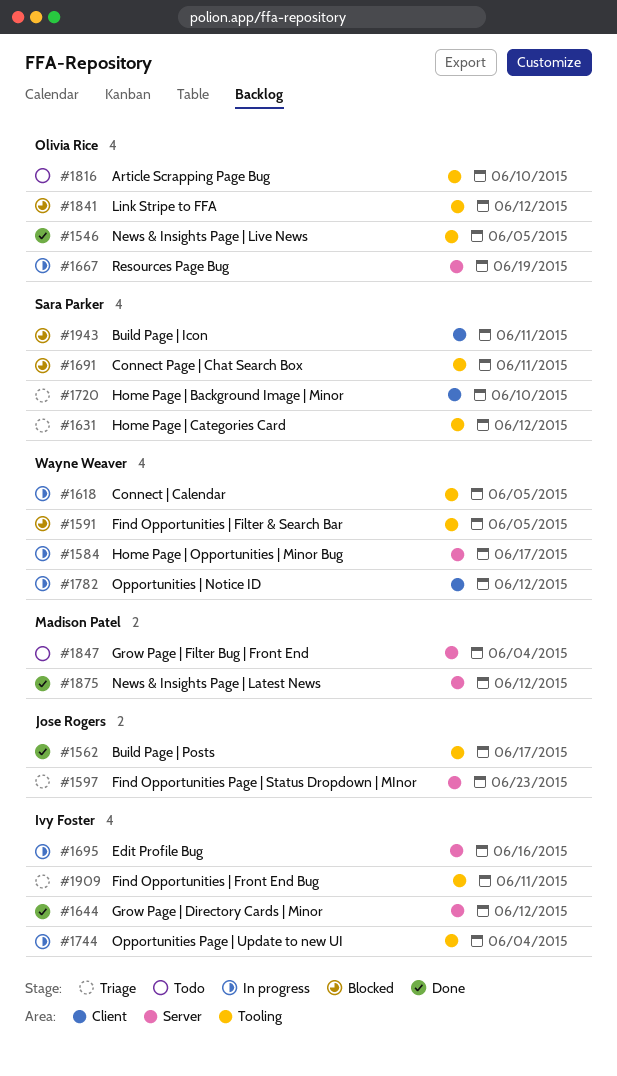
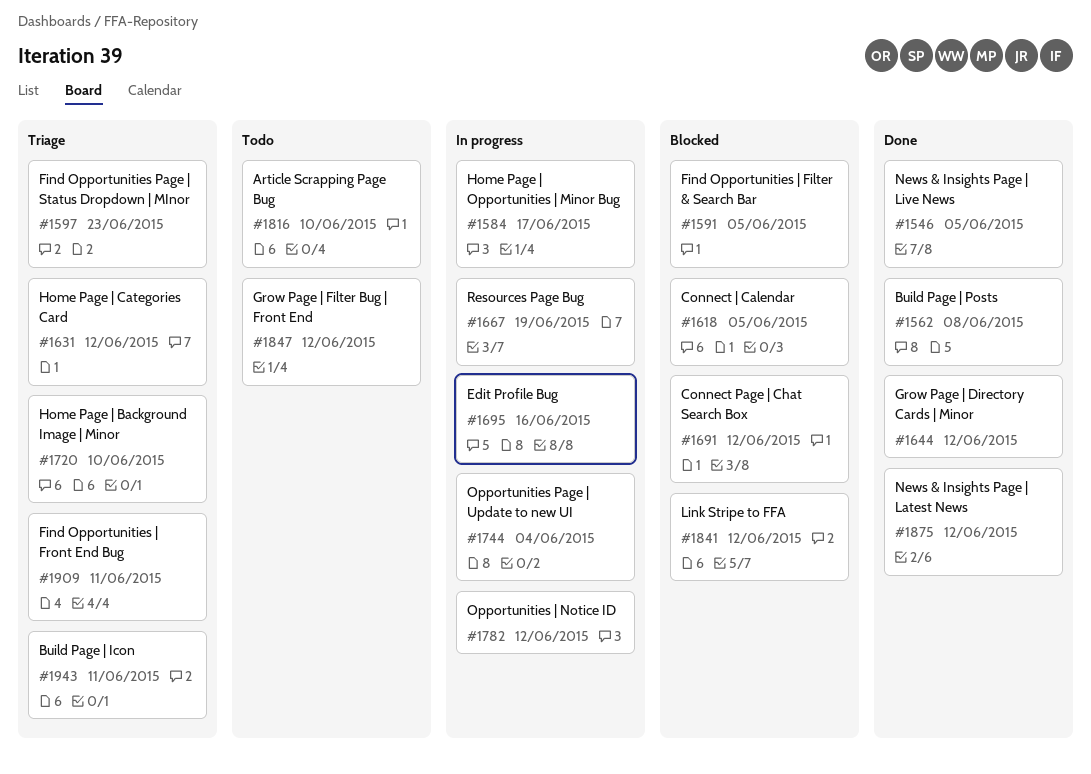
#1562, due: Jun 17 -> Jun 8
#1618, status: In progress -> Blocked
#1691, due: Jun 11 -> Jun 12
#1847, due: Jun 4 -> Jun 12
#1943, status: Blocked -> Triage

